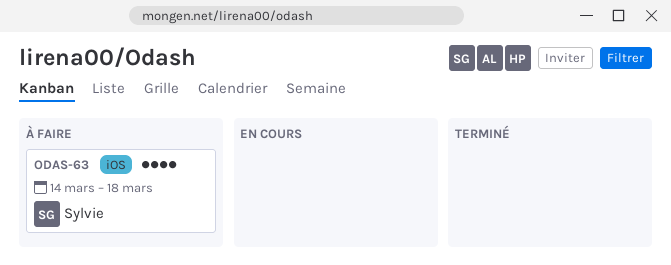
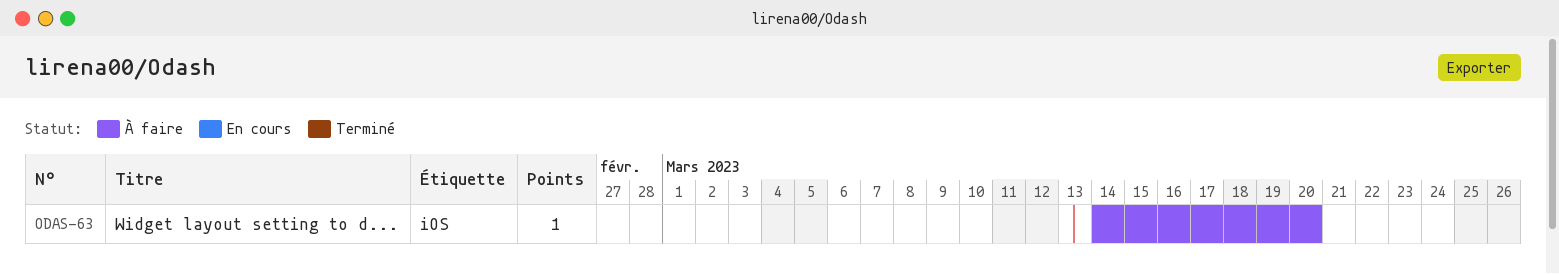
ODAS-63, estimate: 4 -> 1
ODAS-63, due: Mar 18 -> Mar 20

